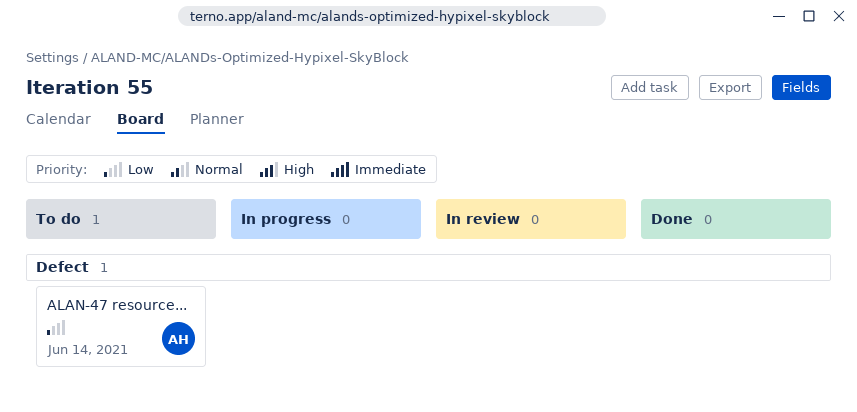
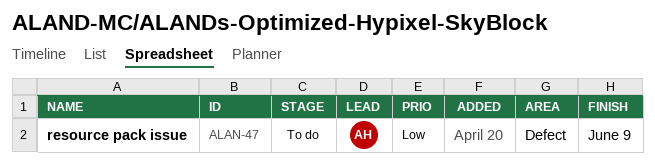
ALAN-47, due: Jun 14 -> Jun 9

